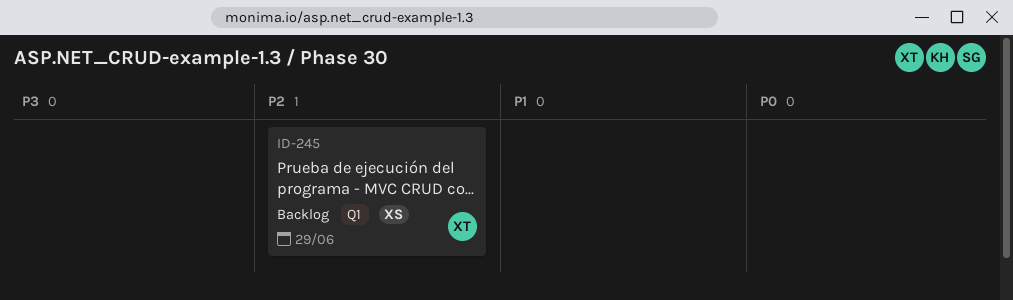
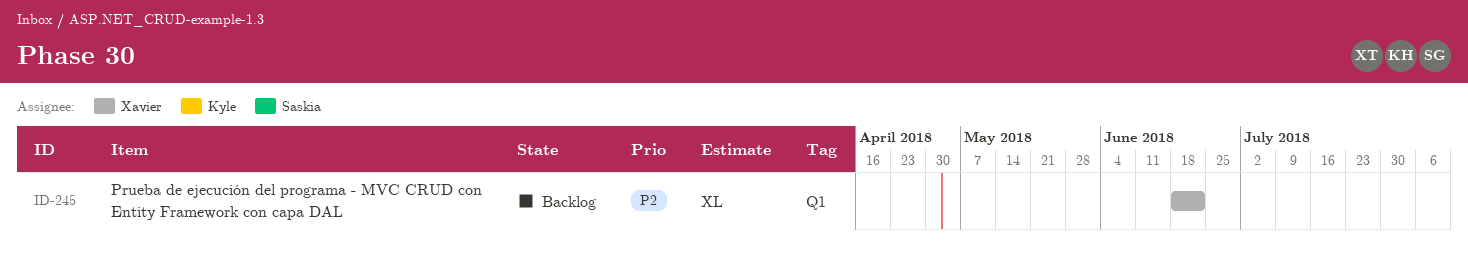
ID-245, estimate: XS -> XL
ID-245, due: Jun 29 -> Jun 22

